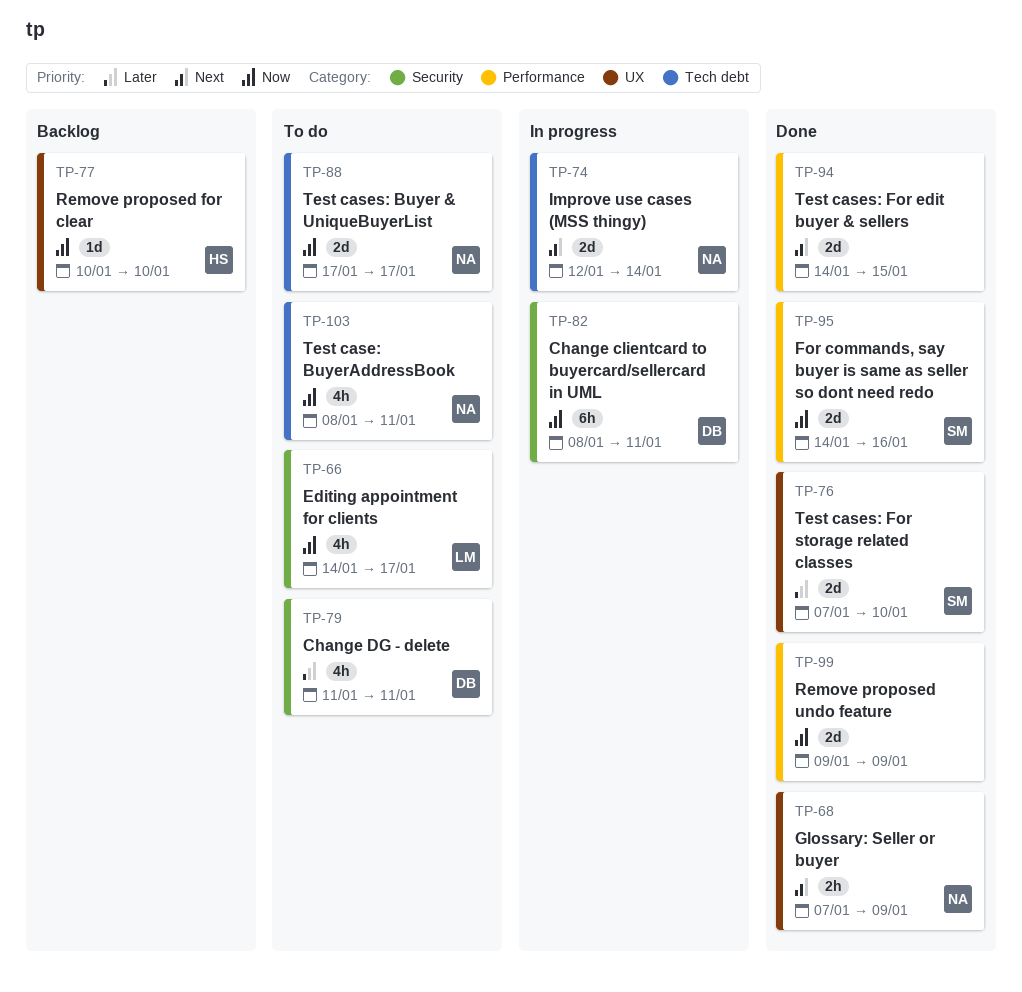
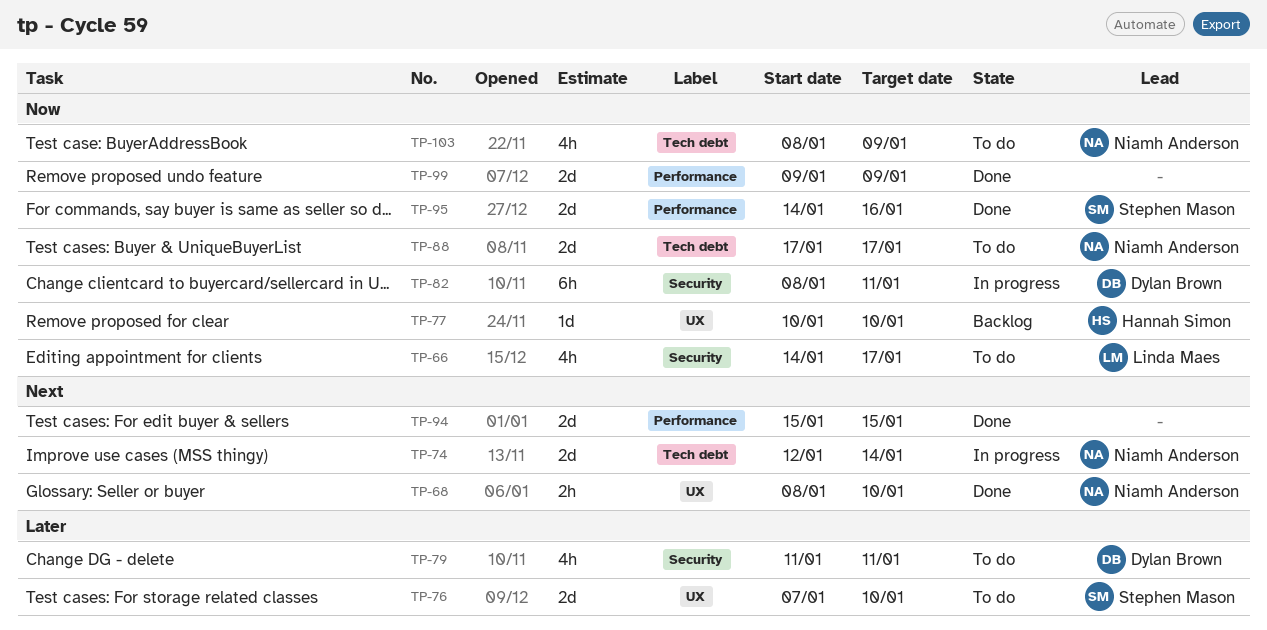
TP-68, start: Jan 7 -> Jan 8
TP-68, due: Jan 9 -> Jan 10
TP-76, status: Done -> To do
TP-94, start: Jan 14 -> Jan 15
TP-103, due: Jan 11 -> Jan 9

